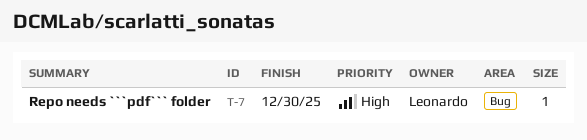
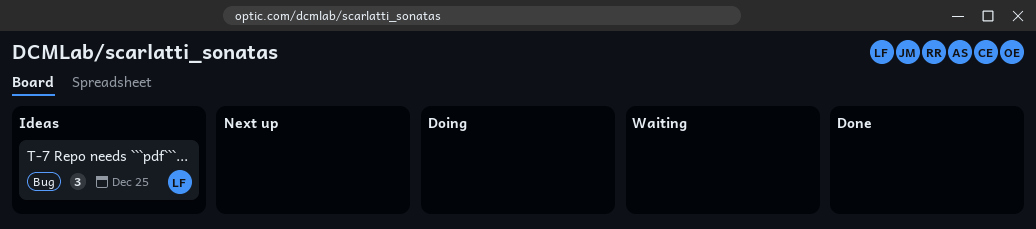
T-7, estimate: 1 -> 3
T-7, due: Dec 30 -> Dec 25

